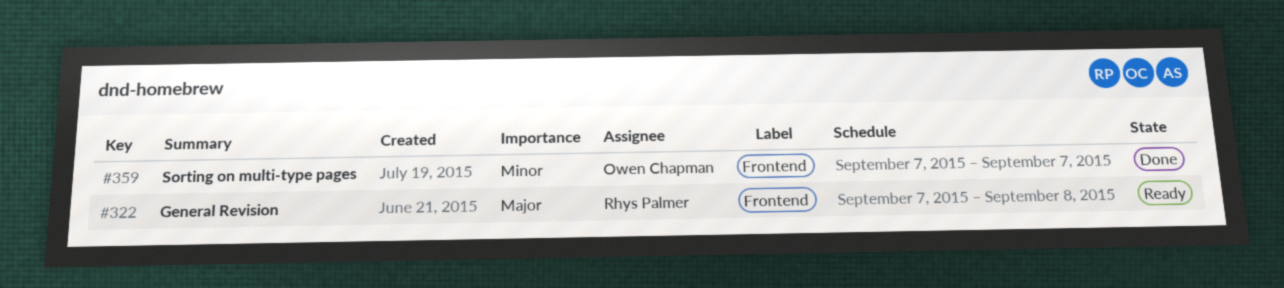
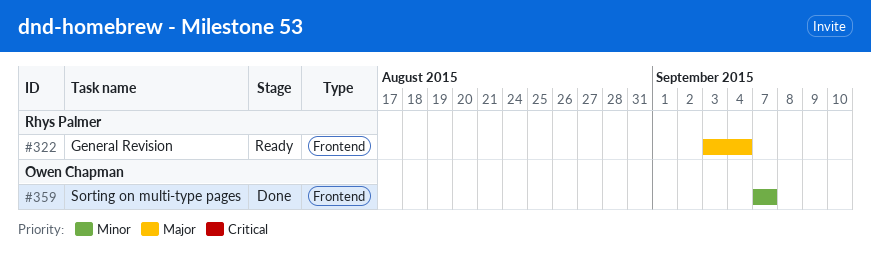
#322, start: Sep 7 -> Sep 3
#322, due: Sep 8 -> Sep 4

